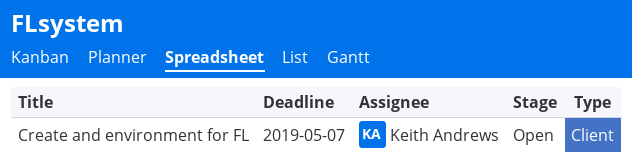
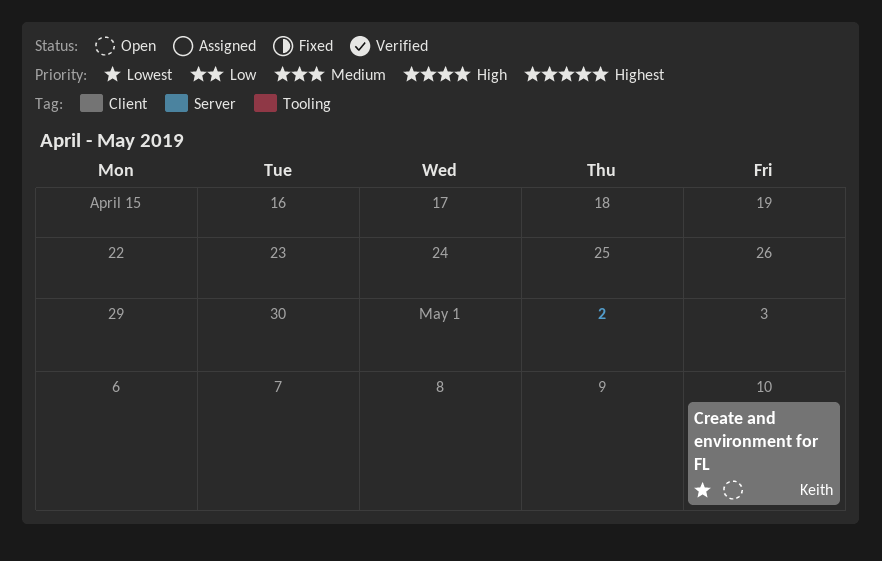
Create and environment for FL, due: May 7 -> May 10

